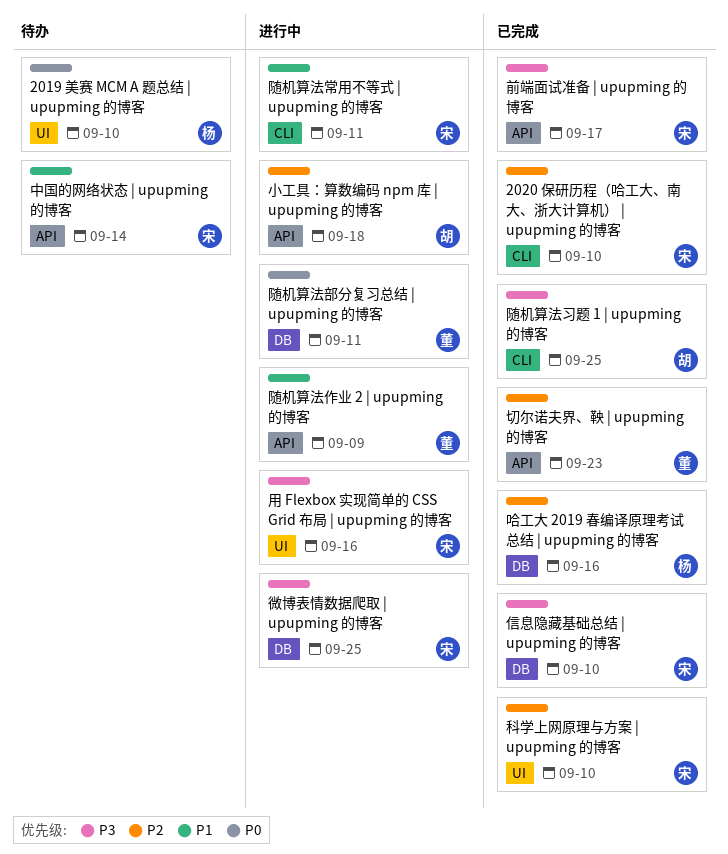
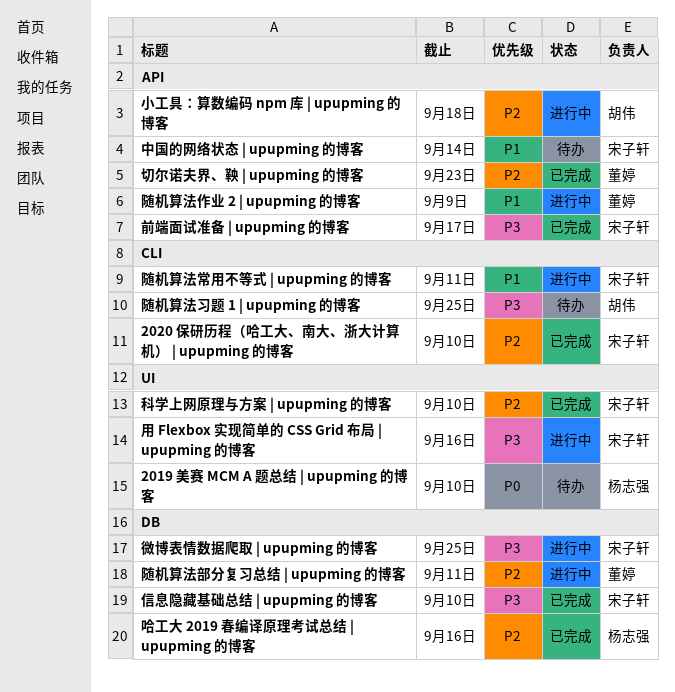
随机算法习题 1 | upupming 的博客, status: 已完成 -> 待办
随机算法部分复习总结 | upupming 的博客, priority: P0 -> P2

